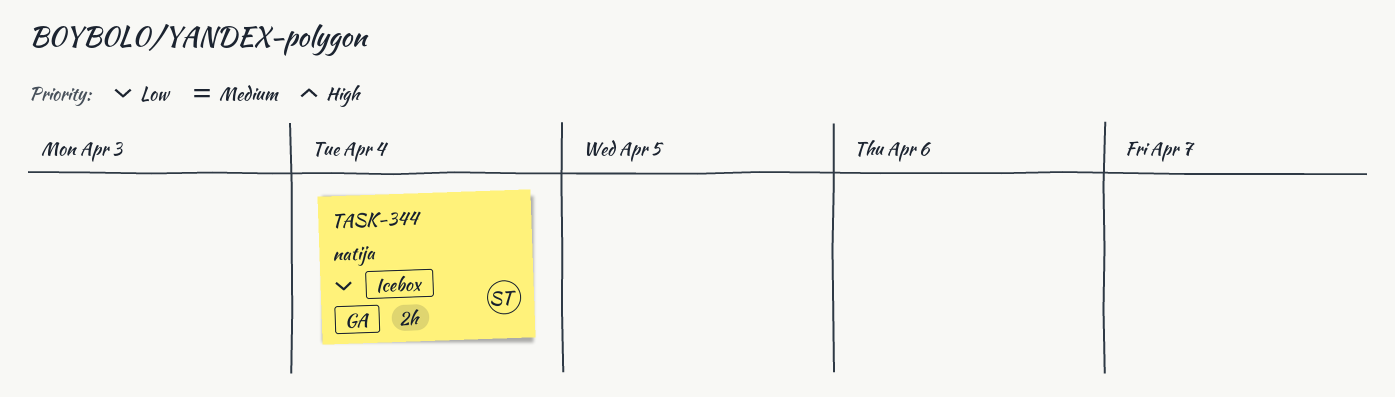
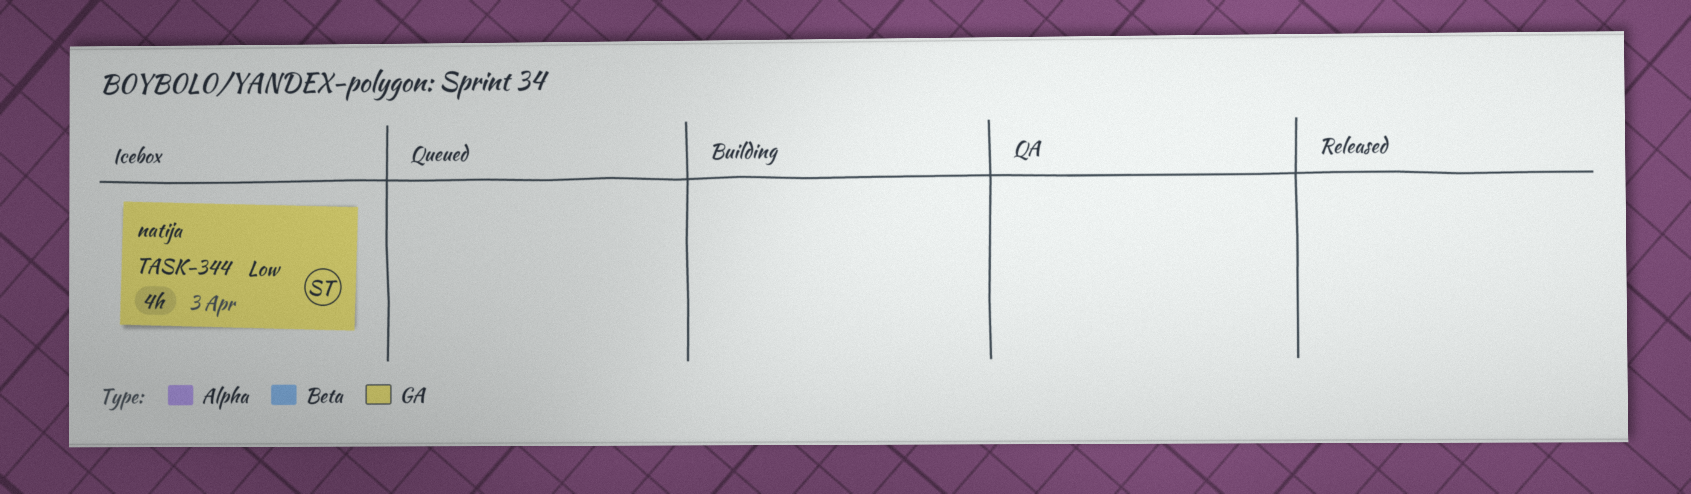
TASK-344, estimate: 2h -> 4h
TASK-344, due: Apr 4 -> Apr 3

